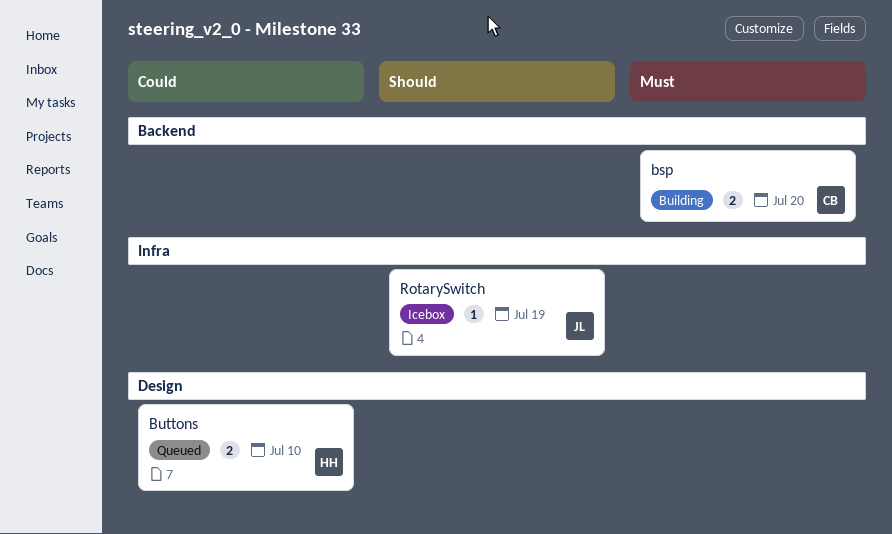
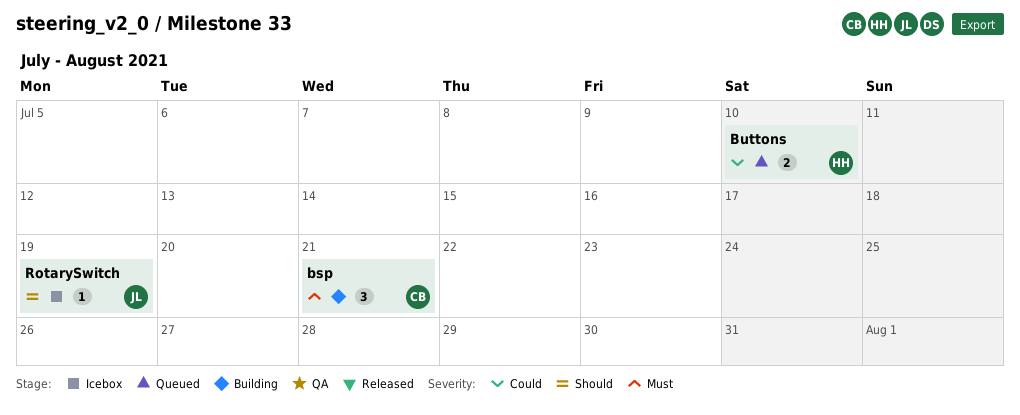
bsp, estimate: 2 -> 3
bsp, due: Jul 20 -> Jul 21

